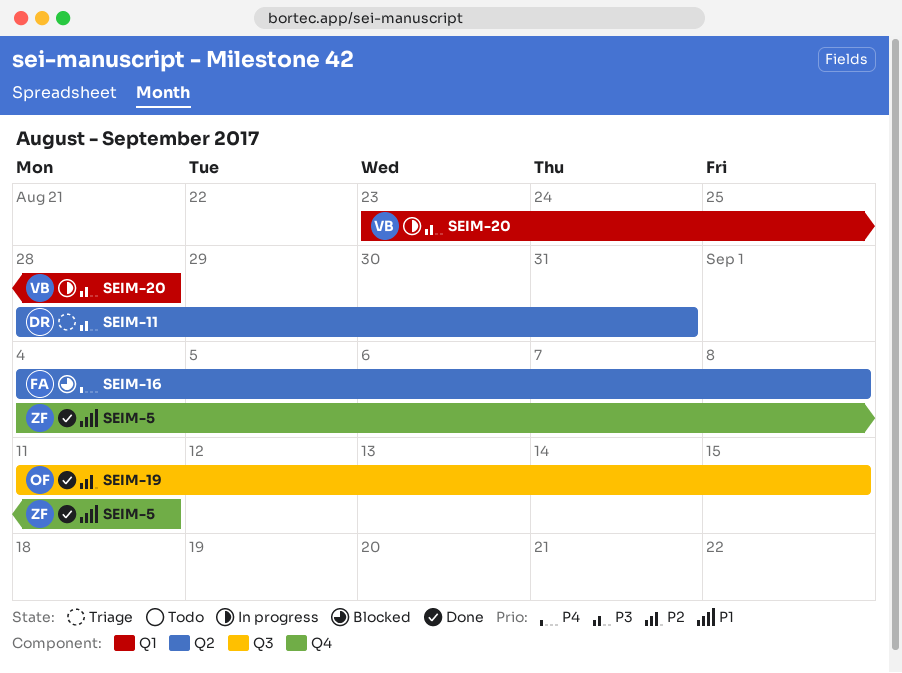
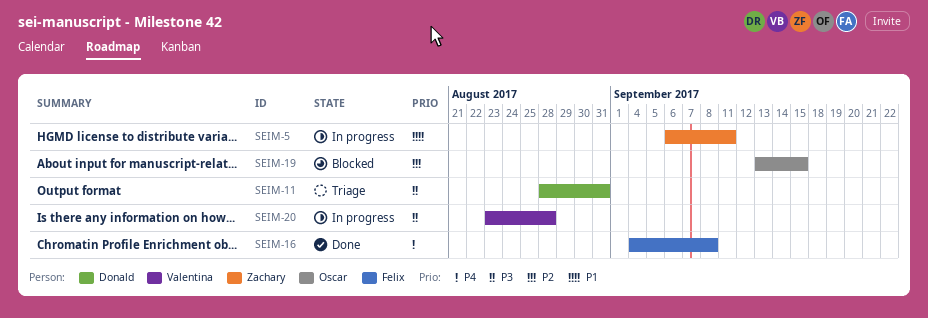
SEIM-5, status: Done -> In progress
SEIM-5, start: Sep 4 -> Sep 6
SEIM-16, status: Blocked -> Done
SEIM-19, status: Done -> Blocked
SEIM-19, start: Sep 11 -> Sep 13

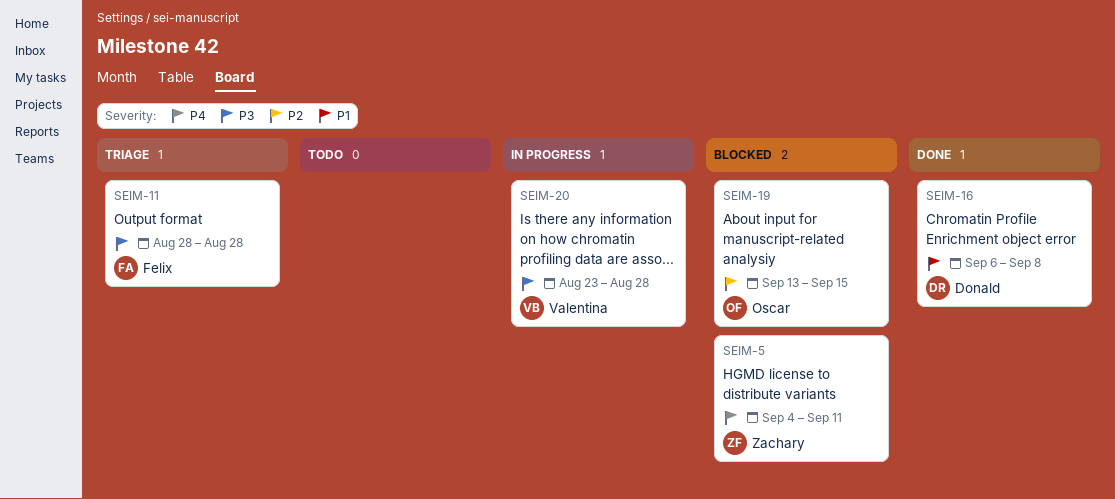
SEIM-5, status: In progress -> Blocked
SEIM-5, priority: P1 -> P4
SEIM-5, start: Sep 6 -> Sep 4
SEIM-11, owner: Donald -> Felix
SEIM-11, due: Aug 31 -> Aug 28
SEIM-16, owner: Felix -> Donald
SEIM-16, priority: P4 -> P1
SEIM-16, start: Sep 4 -> Sep 6

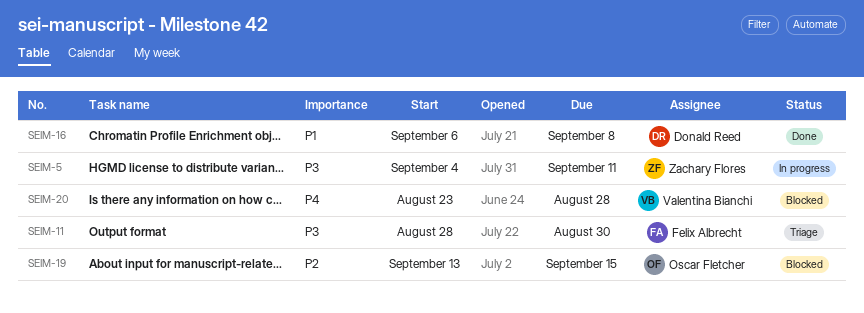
SEIM-5, status: Blocked -> In progress
SEIM-5, priority: P4 -> P3
SEIM-11, due: Aug 28 -> Aug 30
SEIM-20, status: In progress -> Blocked
SEIM-20, priority: P3 -> P4

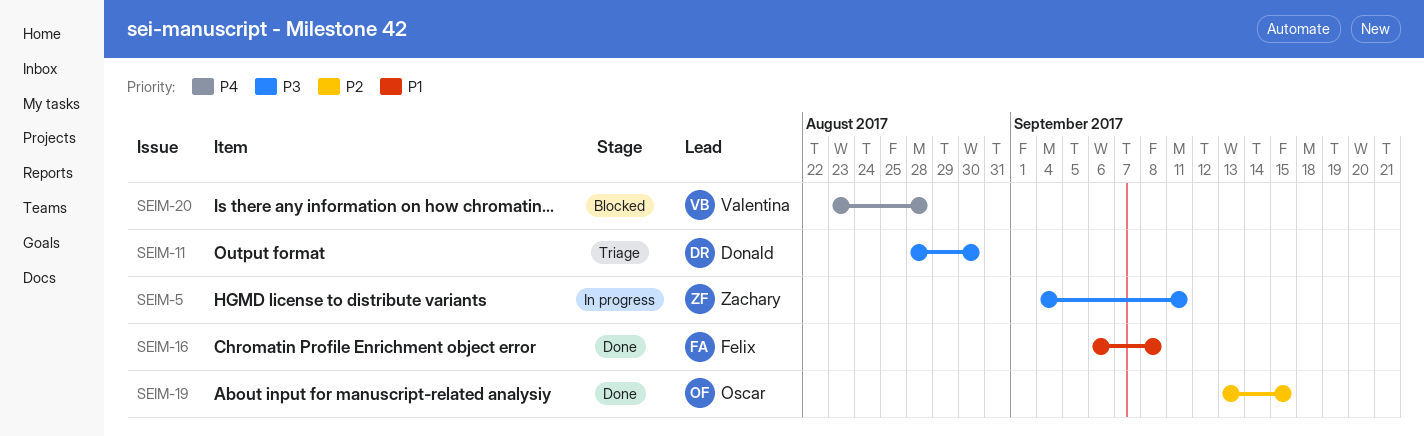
SEIM-11, owner: Felix Albrecht -> Donald Reed
SEIM-16, owner: Donald Reed -> Felix Albrecht
SEIM-19, status: Blocked -> Done

